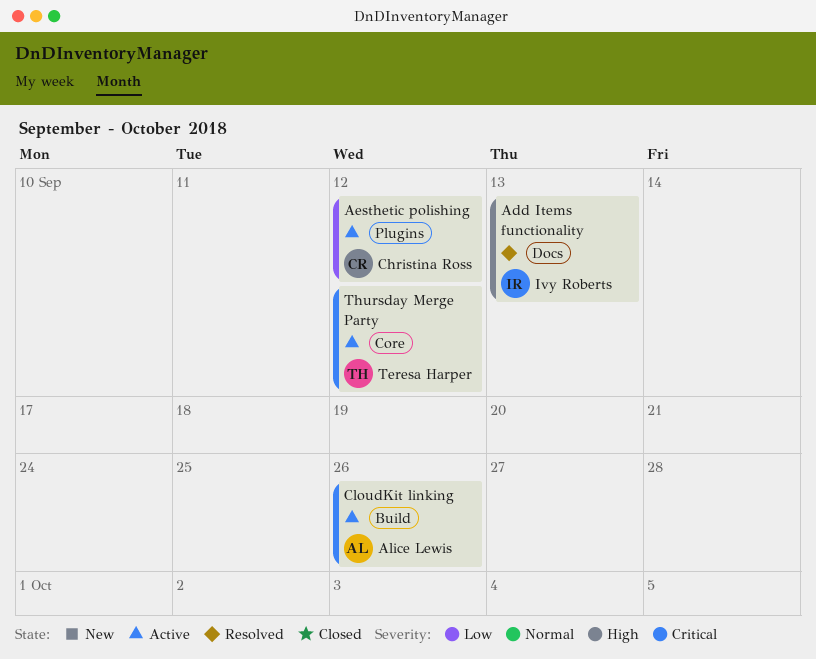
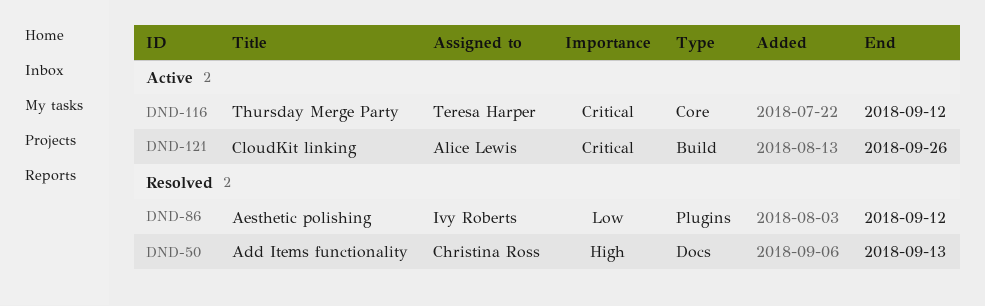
Add Items functionality, owner: Ivy Roberts -> Christina Ross
Aesthetic polishing, status: Active -> Resolved
Aesthetic polishing, owner: Christina Ross -> Ivy Roberts

